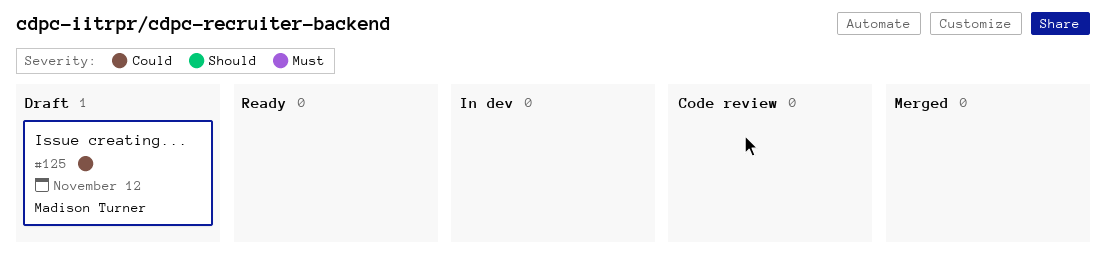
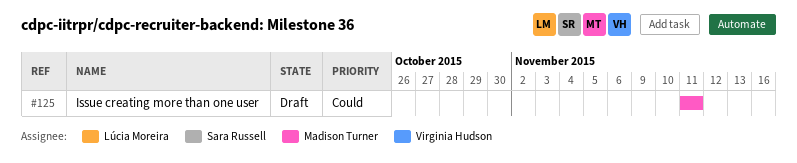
#125, due: Nov 12 -> Nov 11

